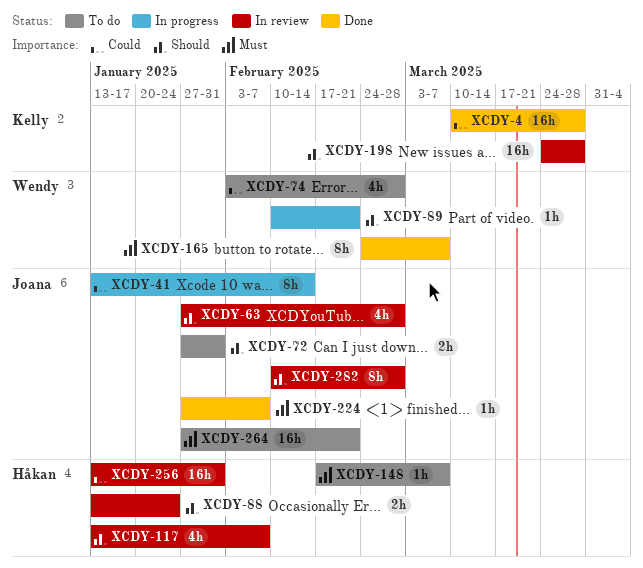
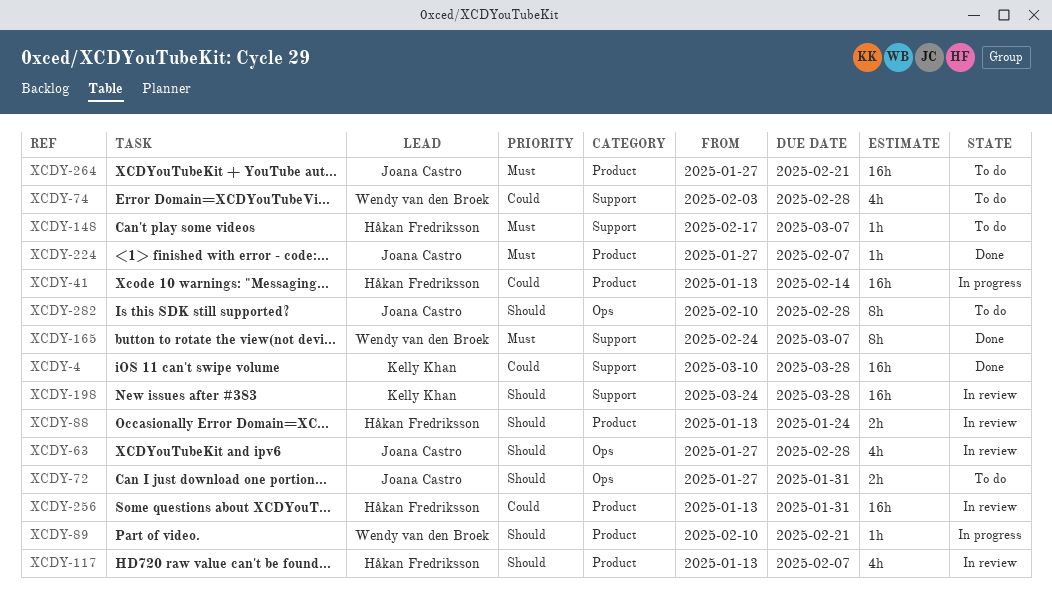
XCDY-41, owner: Joana Castro -> Håkan Fredriksson
XCDY-41, estimate: 8h -> 16h
XCDY-282, status: In review -> To do

